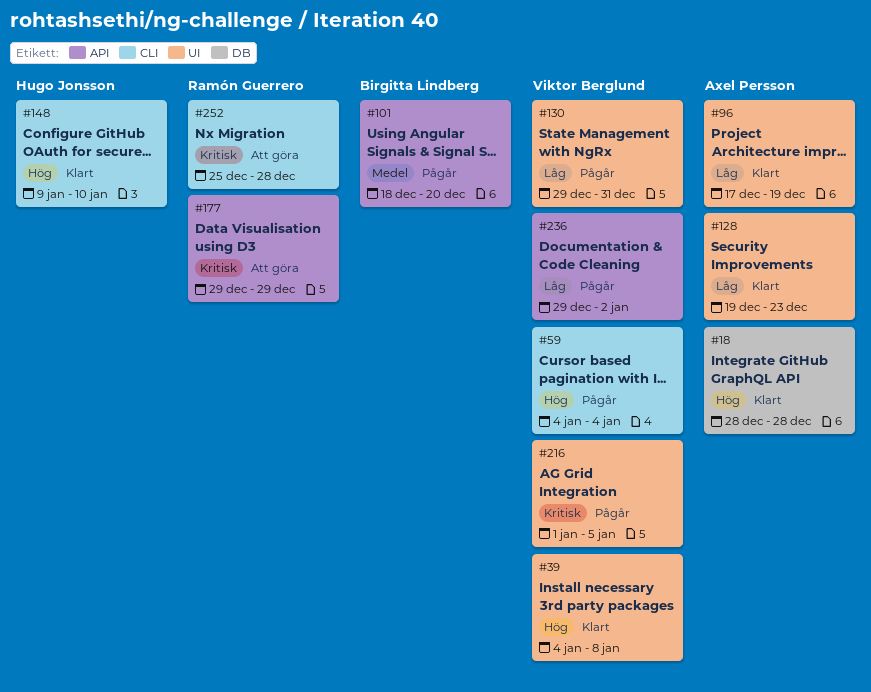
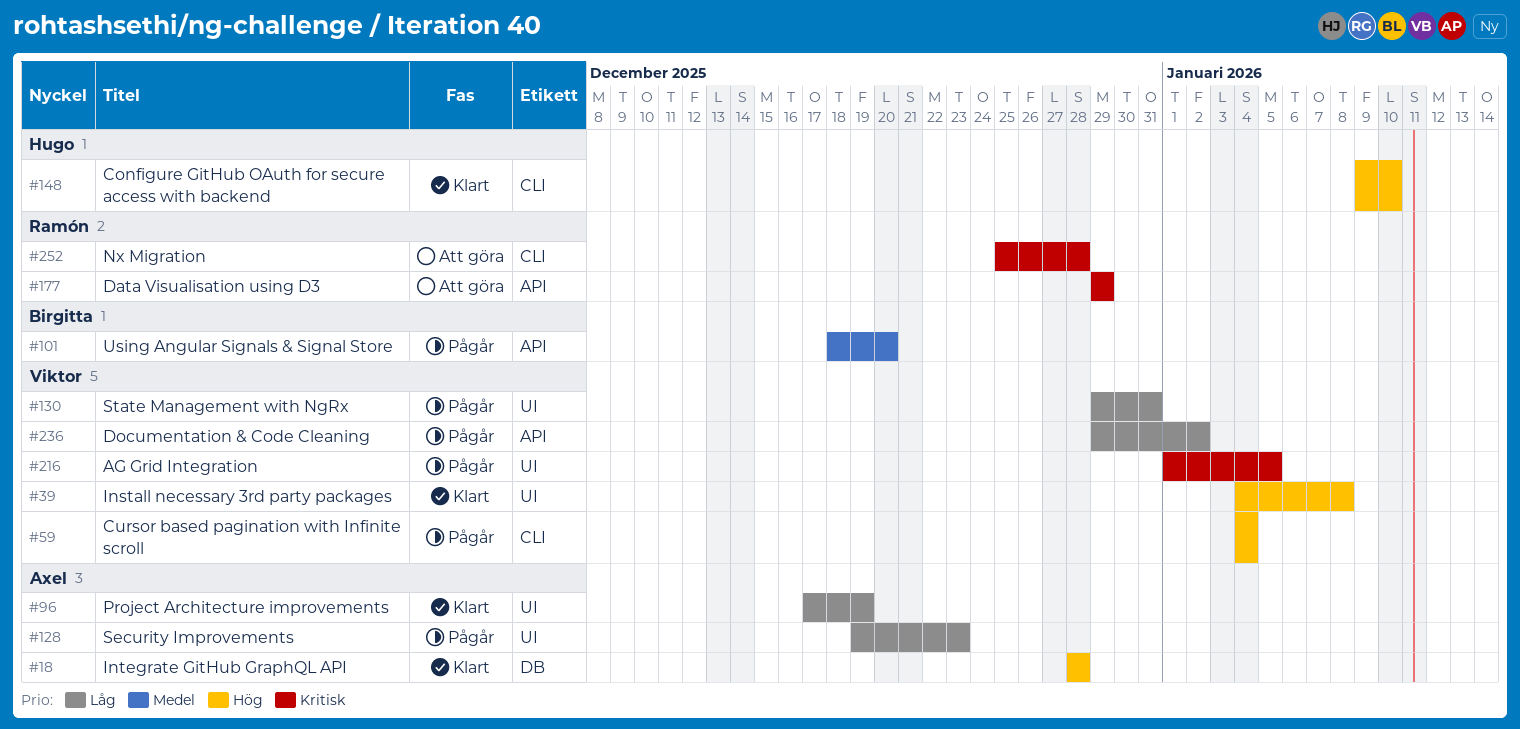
#128, status: Klart -> Pågår

